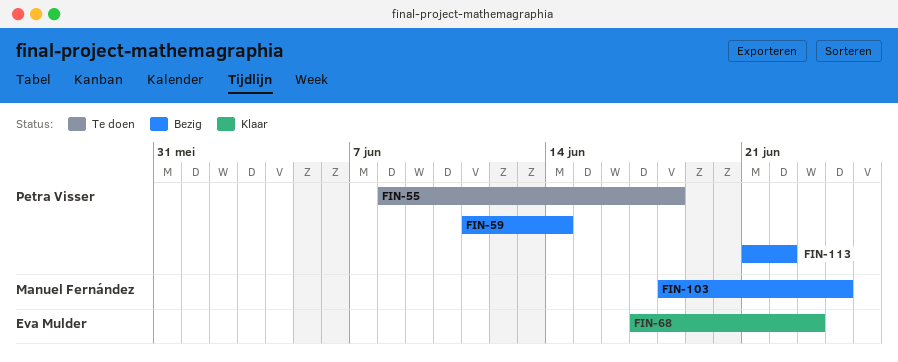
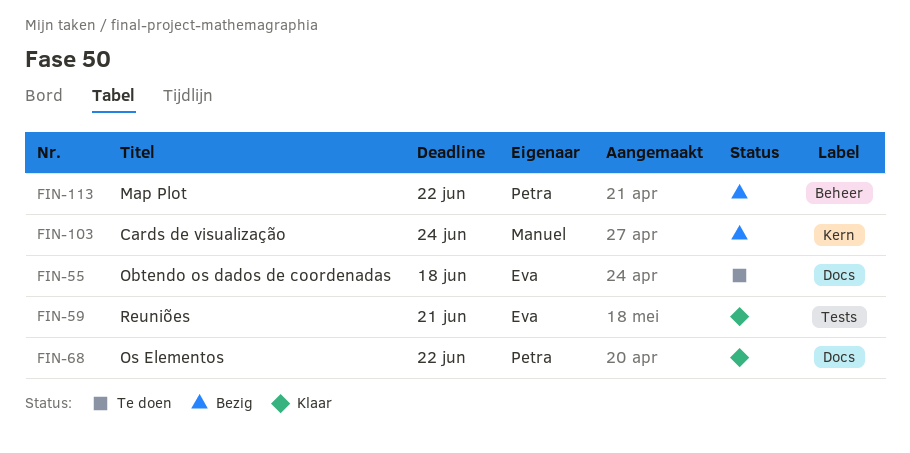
FIN-55, owner: Petra Visser -> Eva Mulder
FIN-59, status: Bezig -> Klaar
FIN-59, owner: Petra Visser -> Eva Mulder
FIN-59, due: Jun 14 -> Jun 21
FIN-68, owner: Eva Mulder -> Petra Visser
FIN-68, due: Jun 23 -> Jun 22

